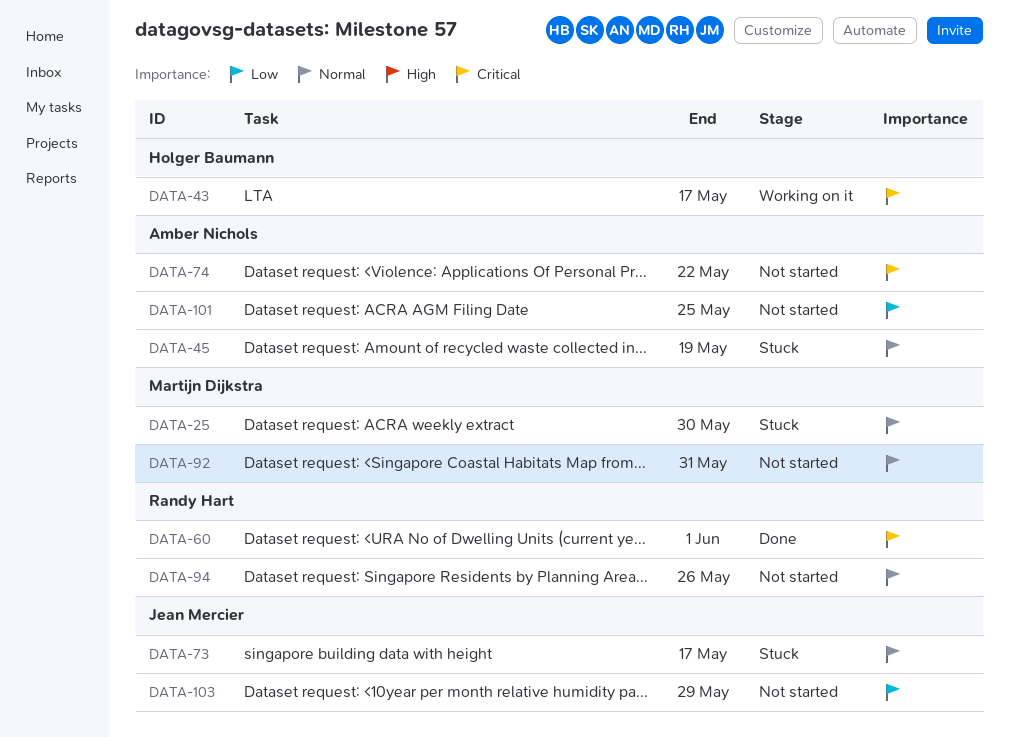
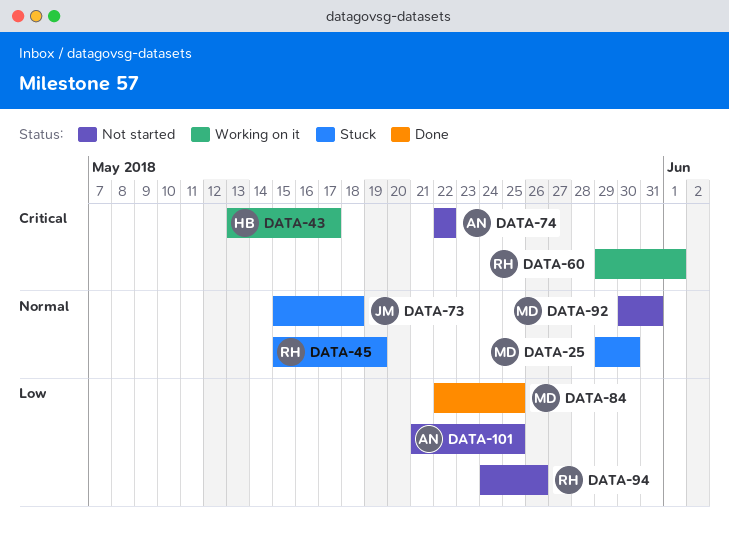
DATA-45, owner: Amber Nichols -> Randy Hart
DATA-60, status: Done -> Working on it
DATA-73, due: May 17 -> May 18
DATA-84: none -> present
DATA-94, priority: Normal -> Low
DATA-103: present -> none

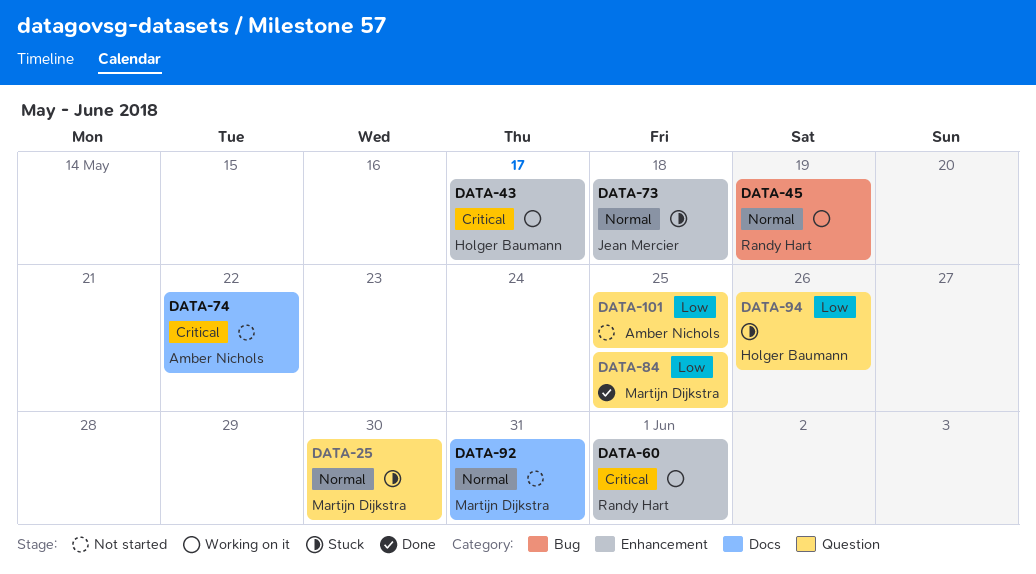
DATA-45, status: Stuck -> Working on it
DATA-94, status: Not started -> Stuck
DATA-94, owner: Randy Hart -> Holger Baumann

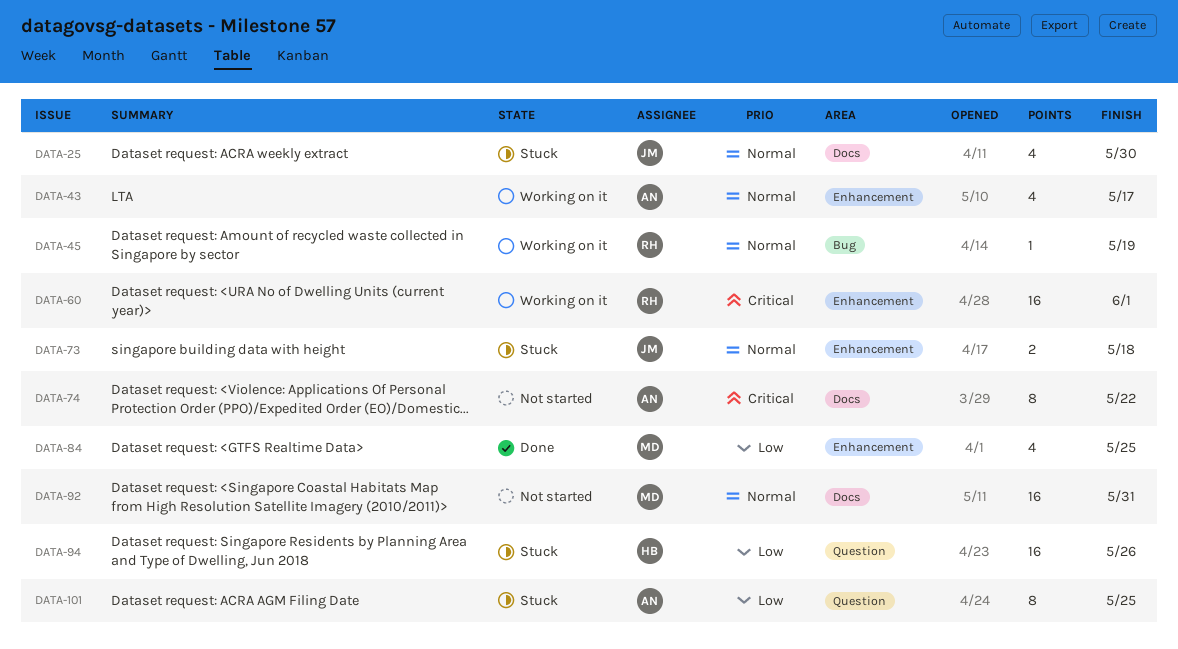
DATA-25, owner: Martijn Dijkstra -> Jean Mercier
DATA-25, label: Question -> Docs
DATA-43, owner: Holger Baumann -> Amber Nichols
DATA-43, priority: Critical -> Normal
DATA-84, label: Question -> Enhancement
DATA-101, status: Not started -> Stuck

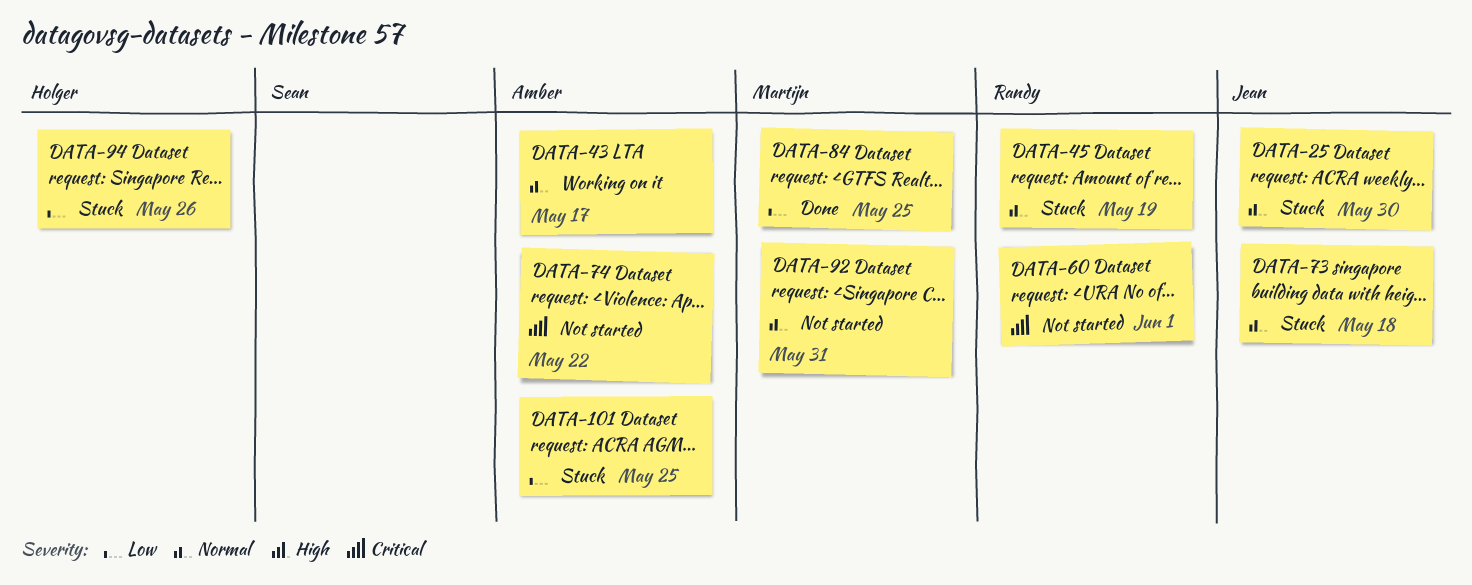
DATA-45, status: Working on it -> Stuck
DATA-60, status: Working on it -> Not started

